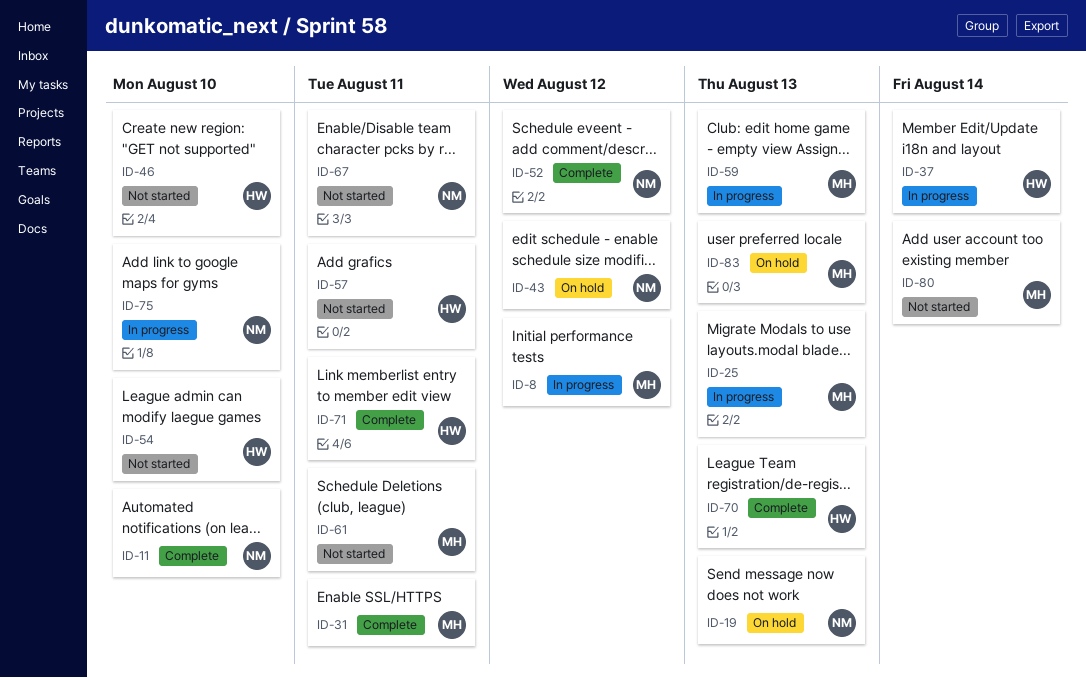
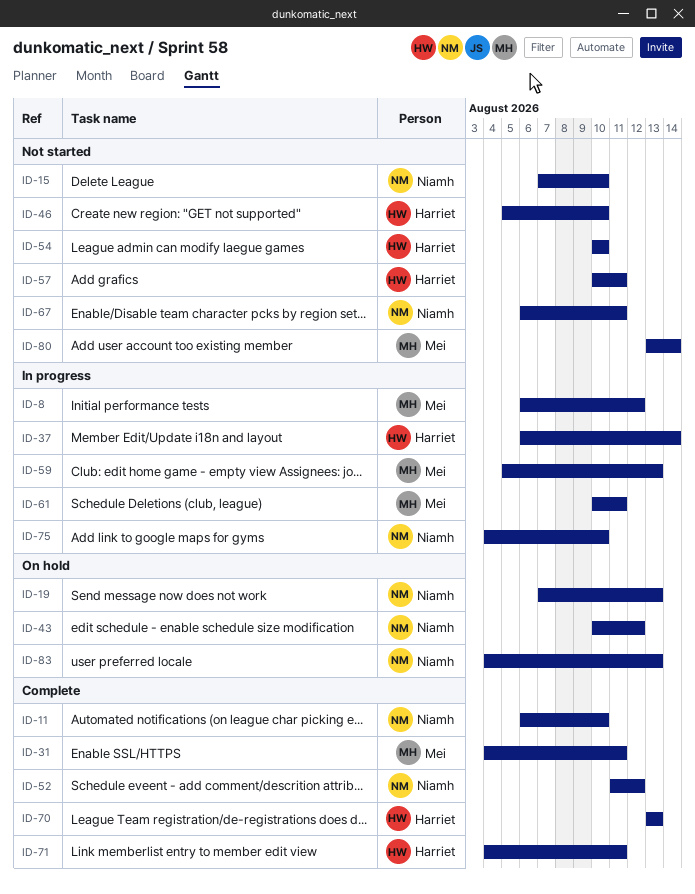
ID-15: none -> present
ID-25: present -> none
ID-61, status: Not started -> In progress
ID-83, owner: Mei -> Niamh

